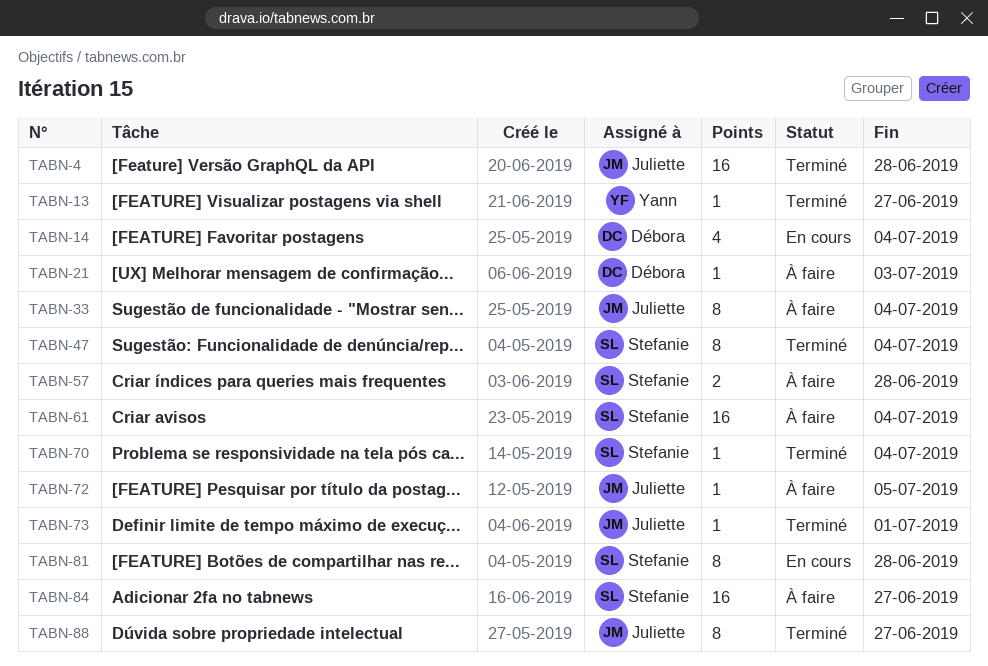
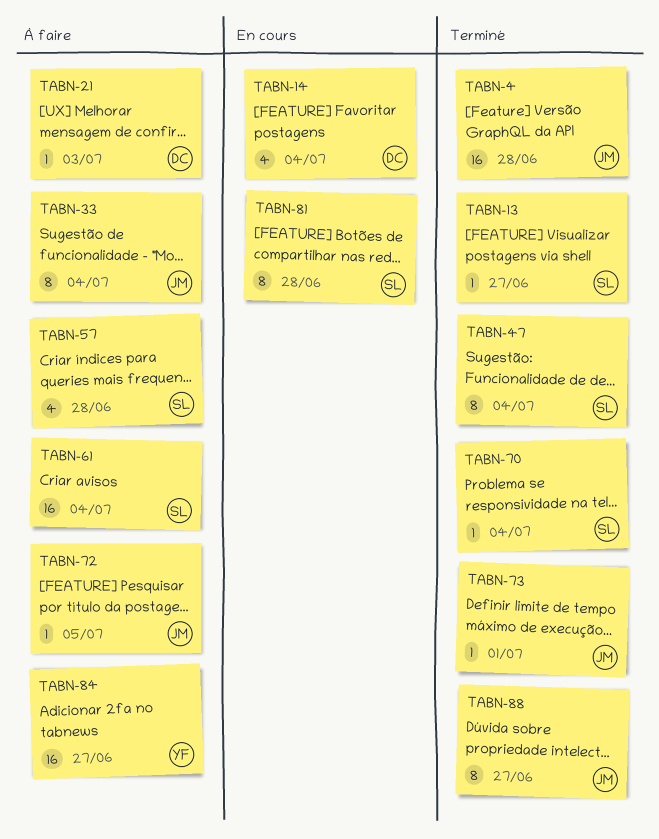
TABN-13, owner: Yann -> Stefanie
TABN-57, estimate: 2 -> 4
TABN-84, owner: Stefanie -> Yann

